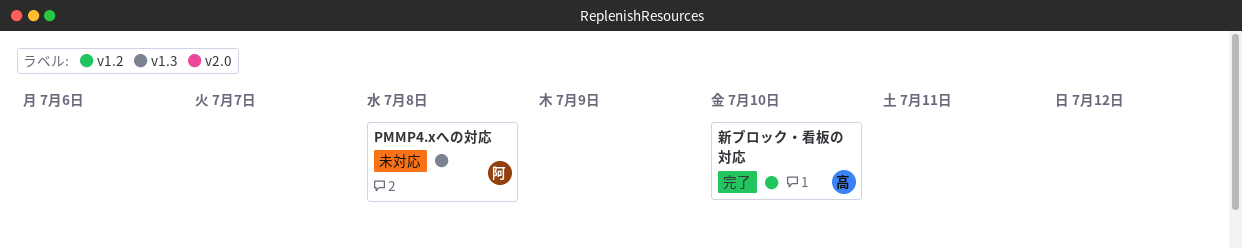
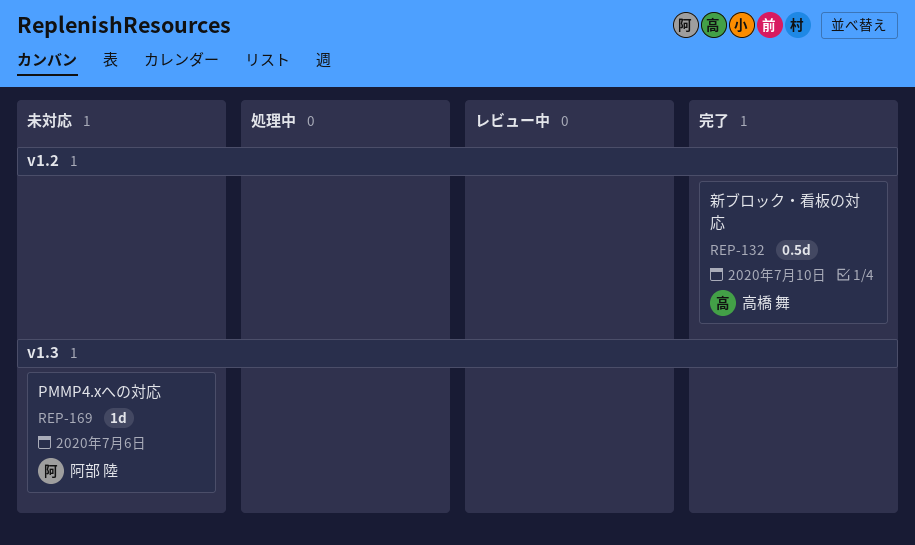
PMMP4.xへの対応, due: Jul 8 -> Jul 6

